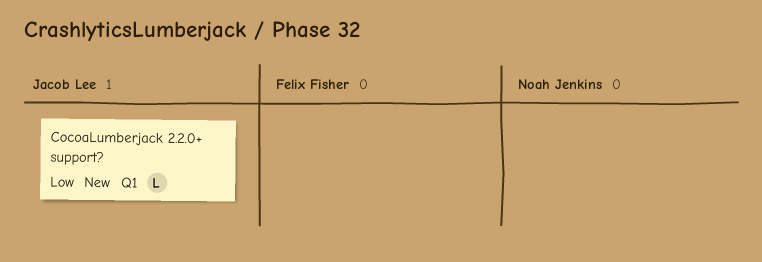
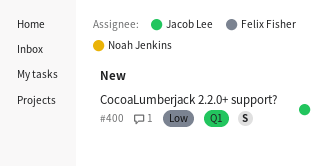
CocoaLumberjack 2.2.0+ support?, estimate: L -> S

